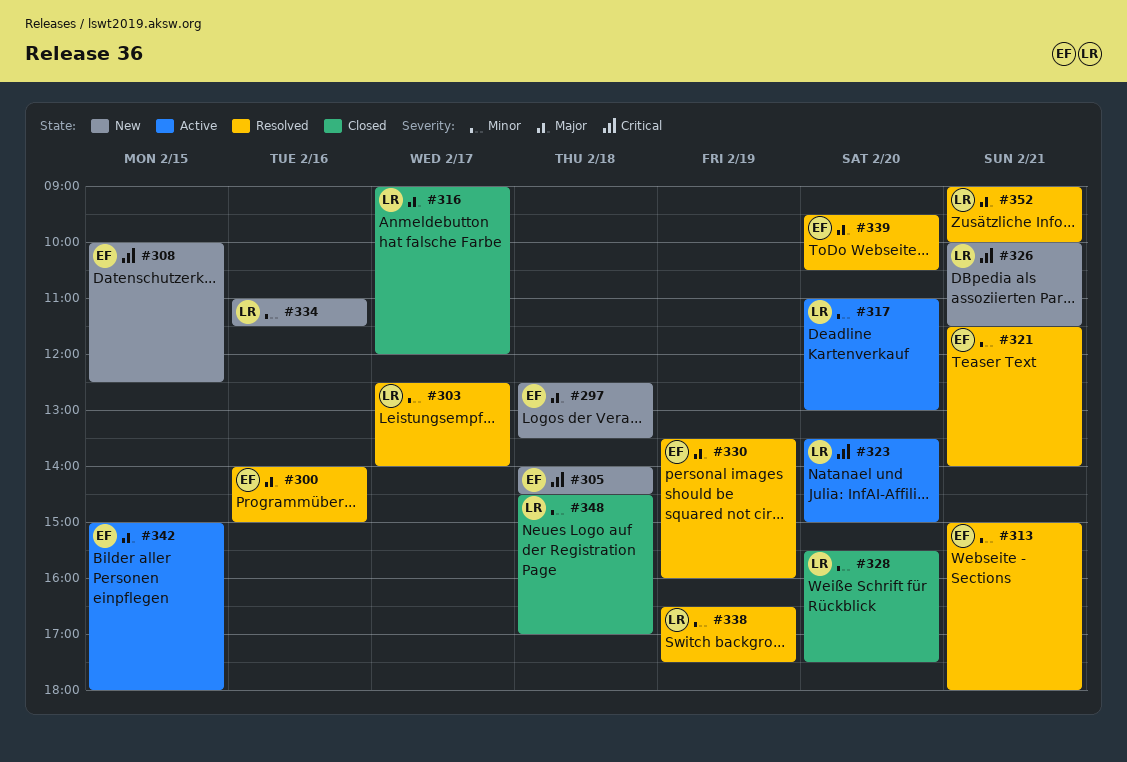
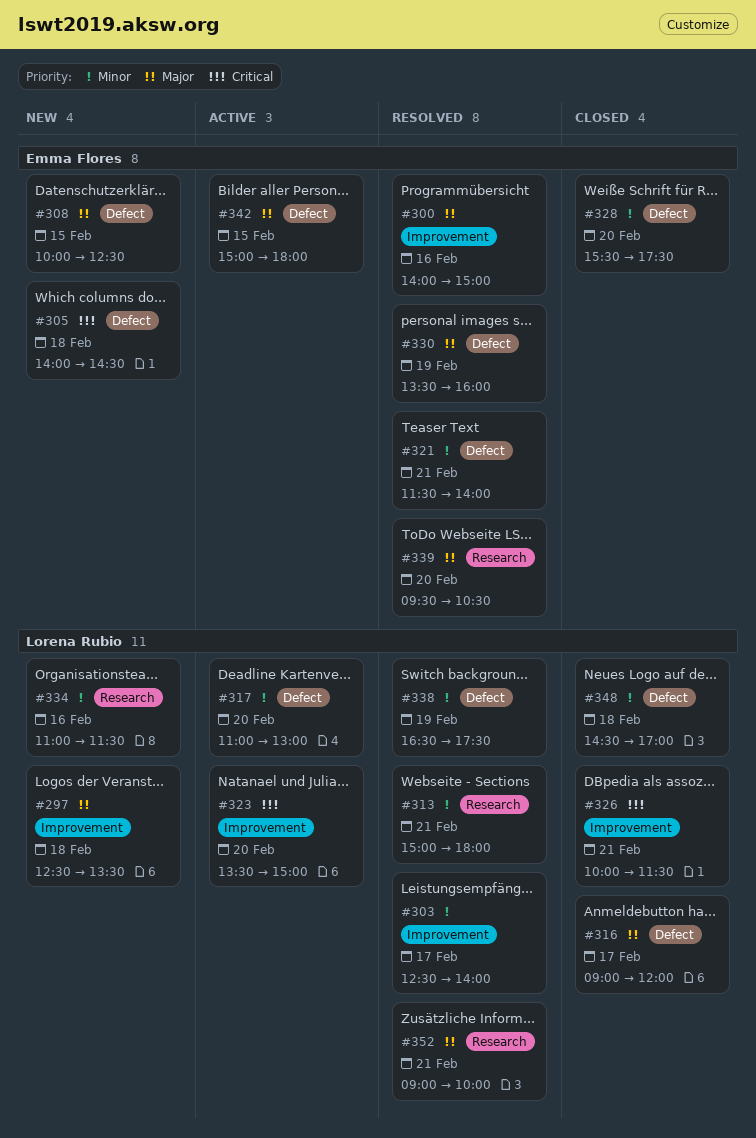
#297, owner: Emma Flores -> Lorena Rubio
#308, priority: Critical -> Major
#313, owner: Emma Flores -> Lorena Rubio
#326, status: New -> Closed
#328, owner: Lorena Rubio -> Emma Flores

